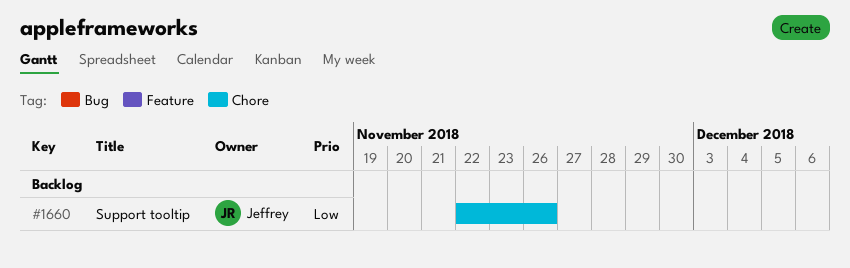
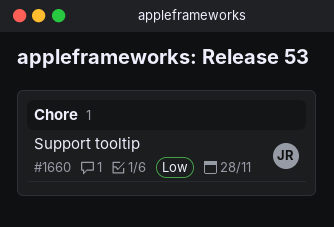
#1660, due: Nov 26 -> Nov 28

